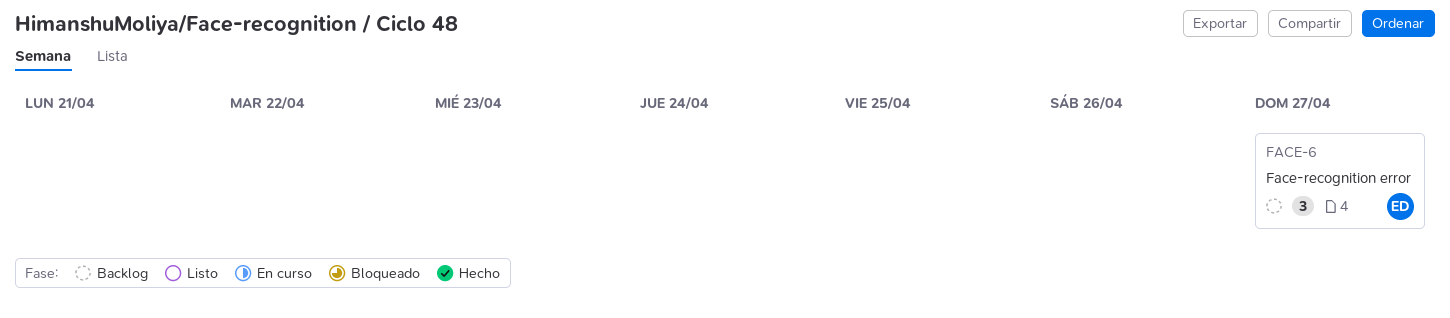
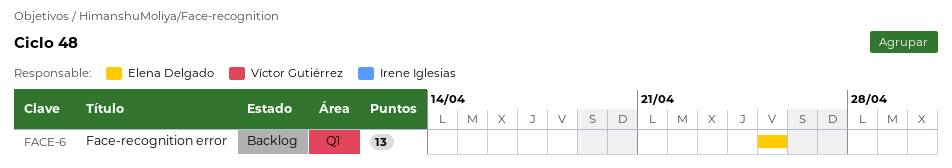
FACE-6, estimate: 3 -> 13
FACE-6, due: Apr 27 -> Apr 25

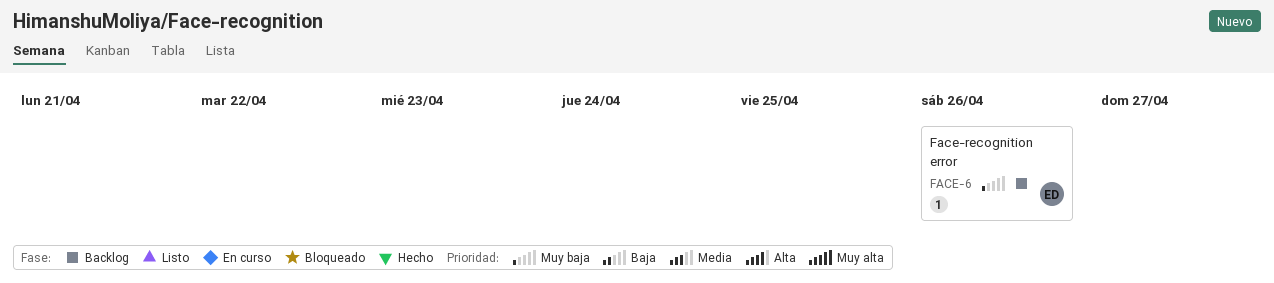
FACE-6, estimate: 13 -> 1
FACE-6, due: Apr 25 -> Apr 26

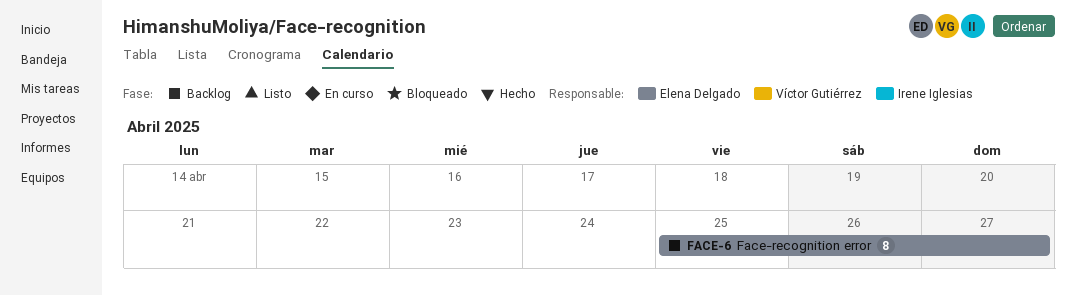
FACE-6, estimate: 1 -> 8
FACE-6, due: Apr 26 -> Apr 27

